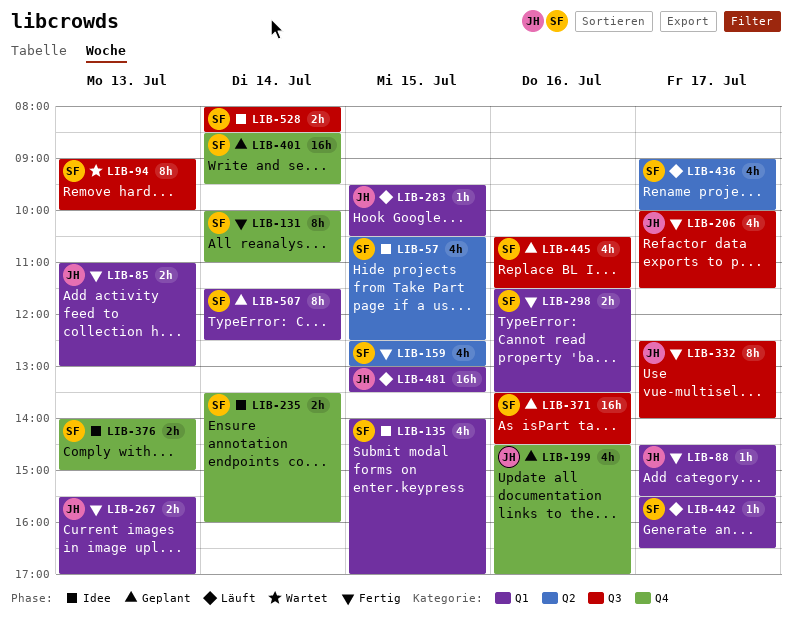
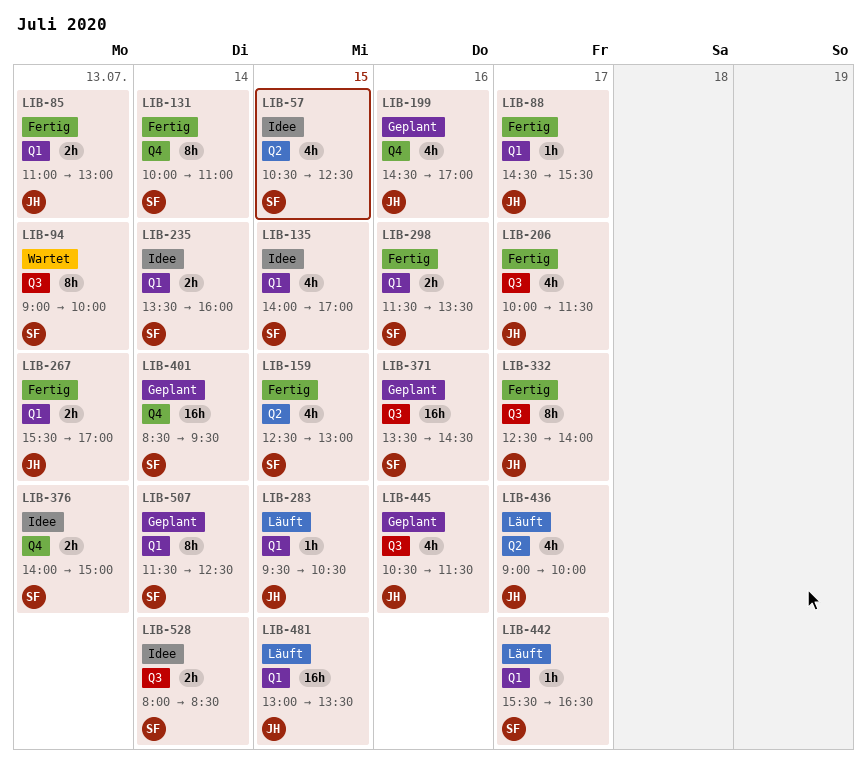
LIB-235, label: Q4 -> Q1
LIB-436, owner: SF -> JH
LIB-445, owner: SF -> JH

